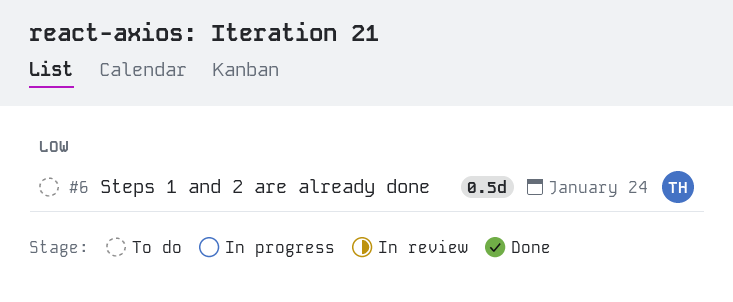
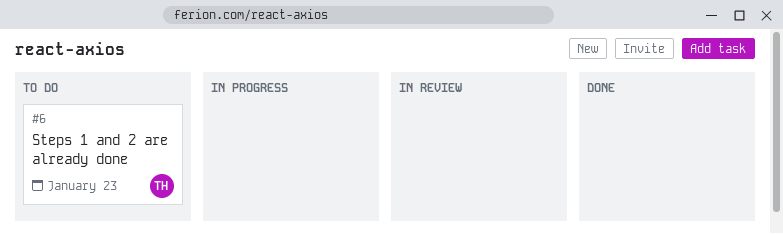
#6, due: Jan 24 -> Jan 23

